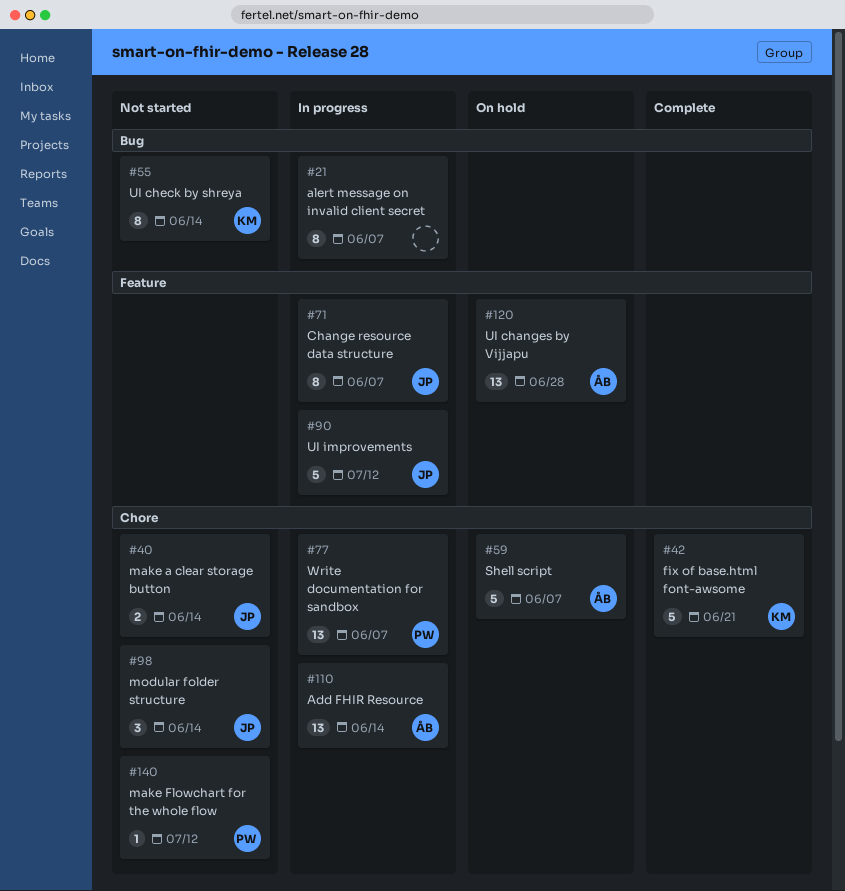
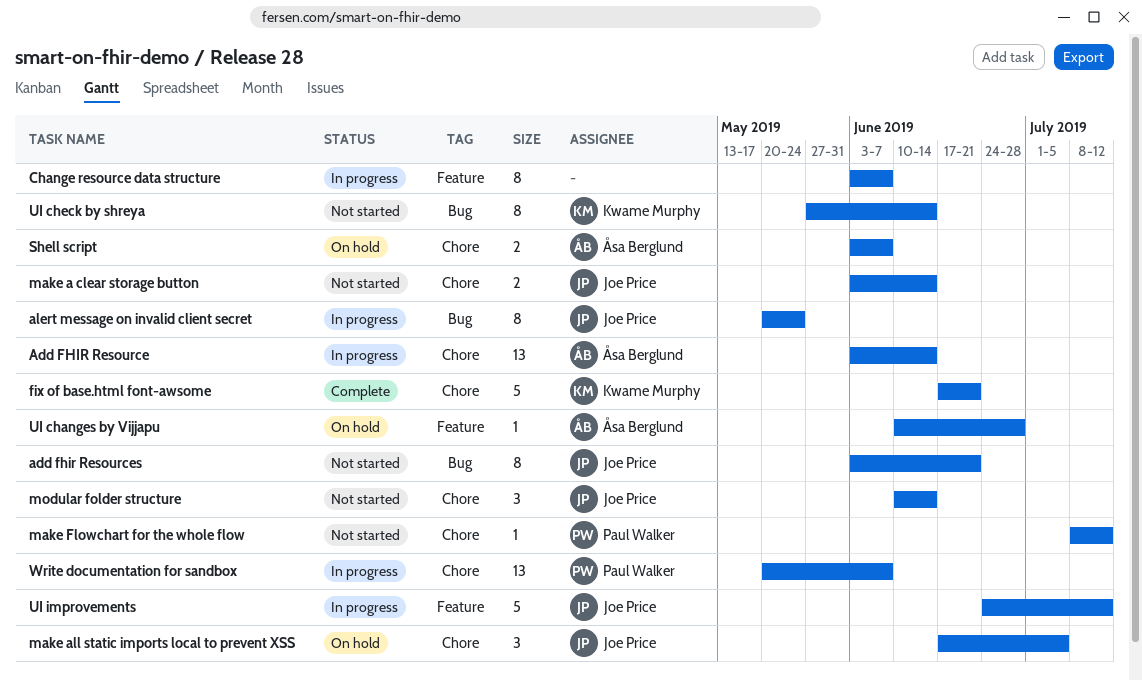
add fhir Resources: none -> present
alert message on invalid client secret, owner: none -> Joe Price
alert message on invalid client secret, due: Jun 7 -> May 24
Change resource data structure, owner: Joe Price -> none
make all static imports local to prevent XSS: none -> present
Shell script, estimate: 5 -> 2
UI changes by Vijjapu, estimate: 13 -> 1

